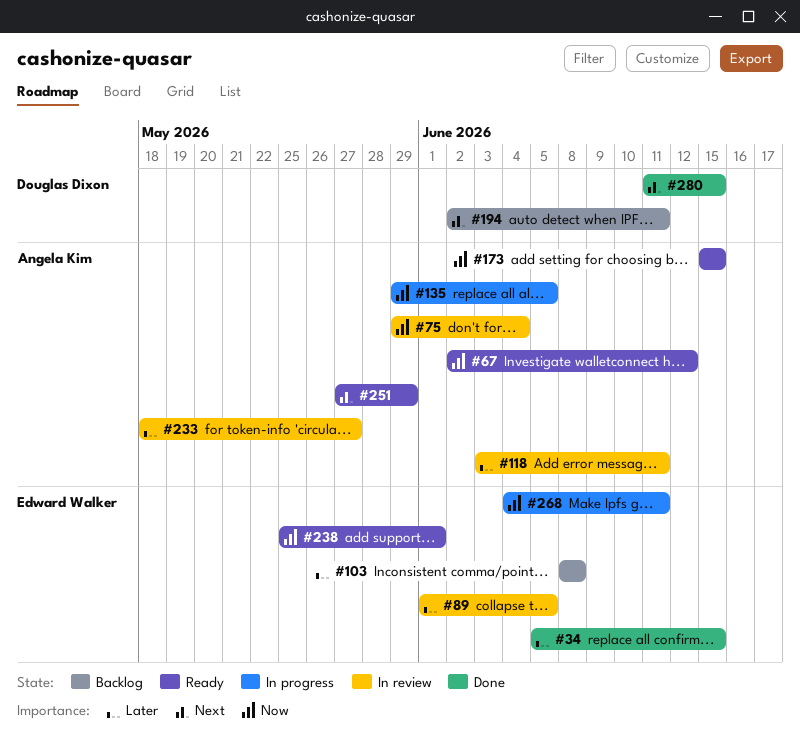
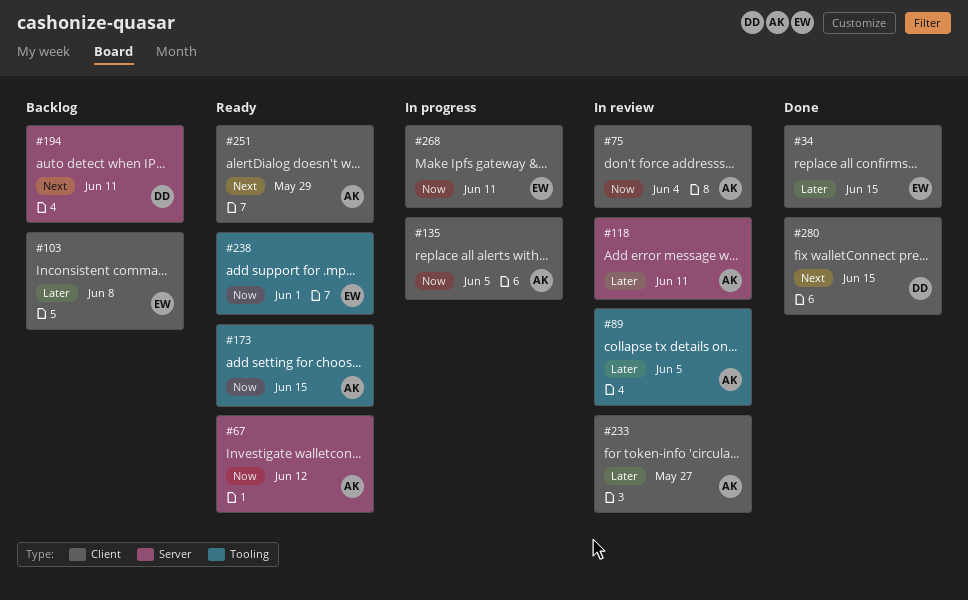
#89, owner: Edward Walker -> Angela Kim

